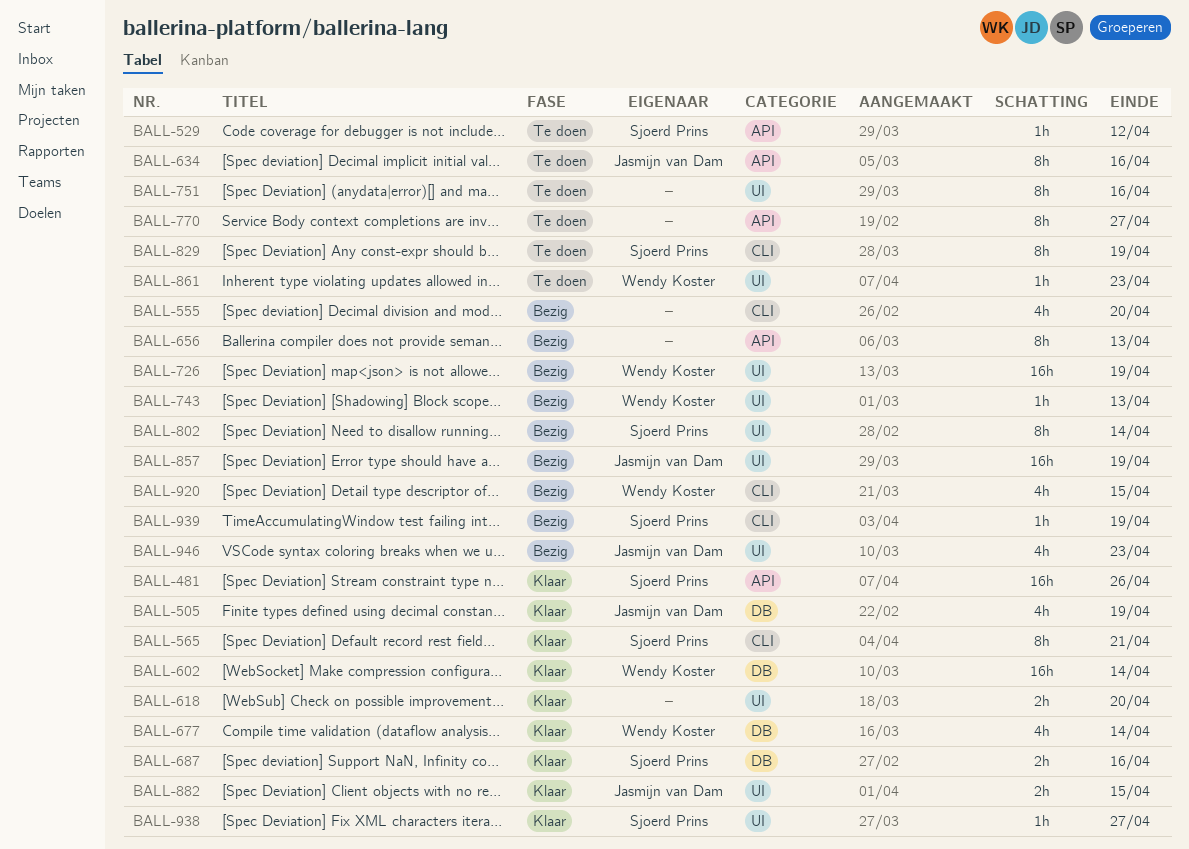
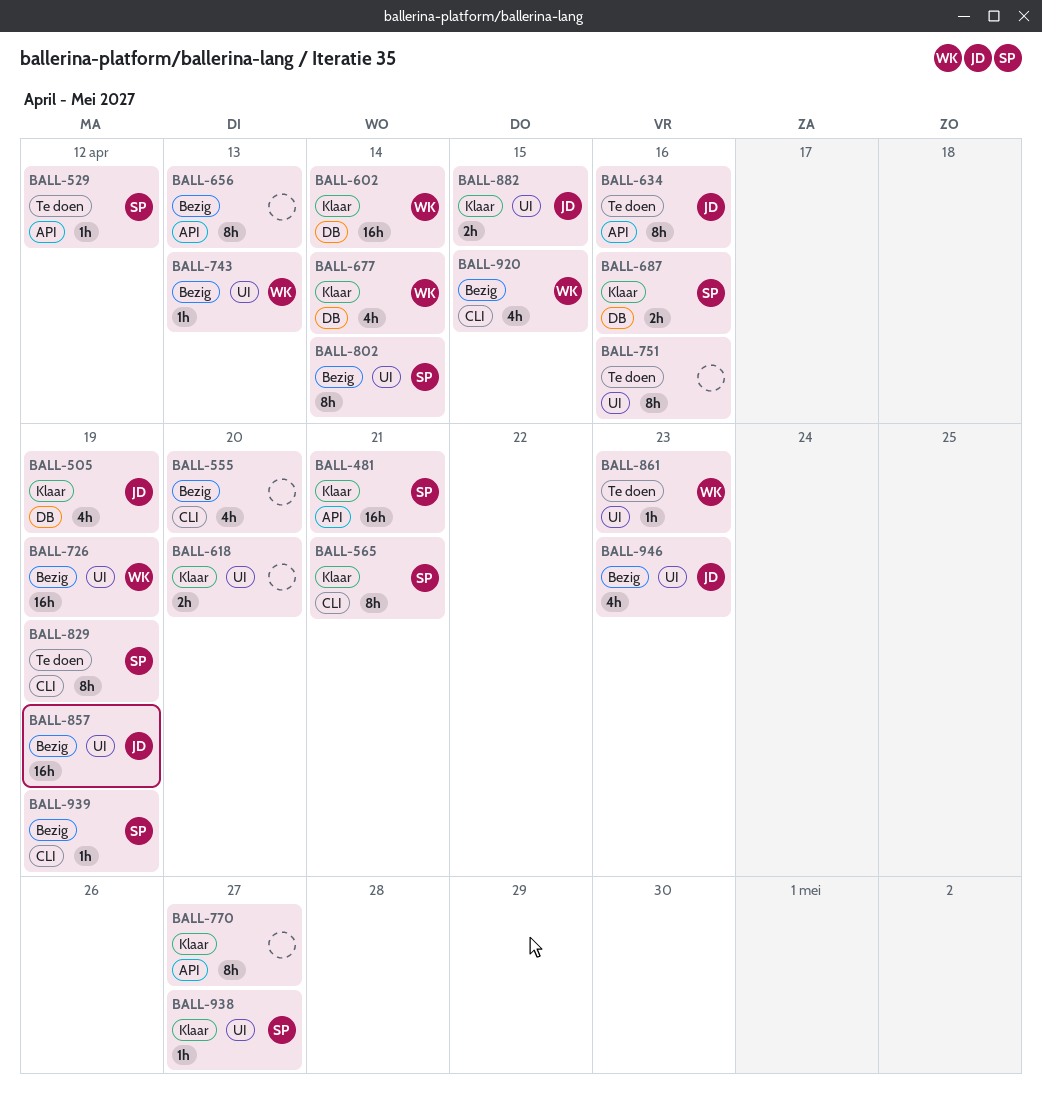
BALL-481, due: Apr 26 -> Apr 21
BALL-770, status: Te doen -> Klaar

